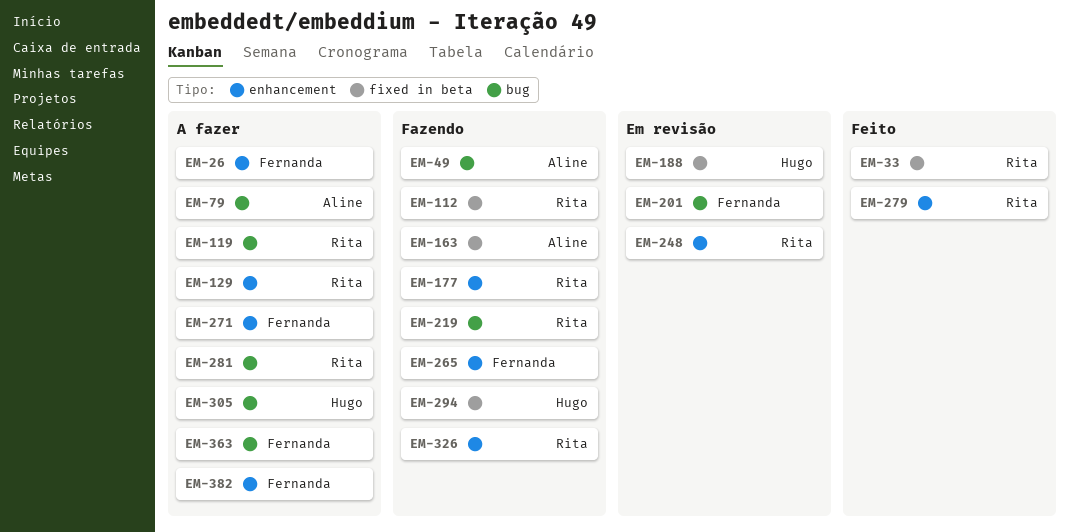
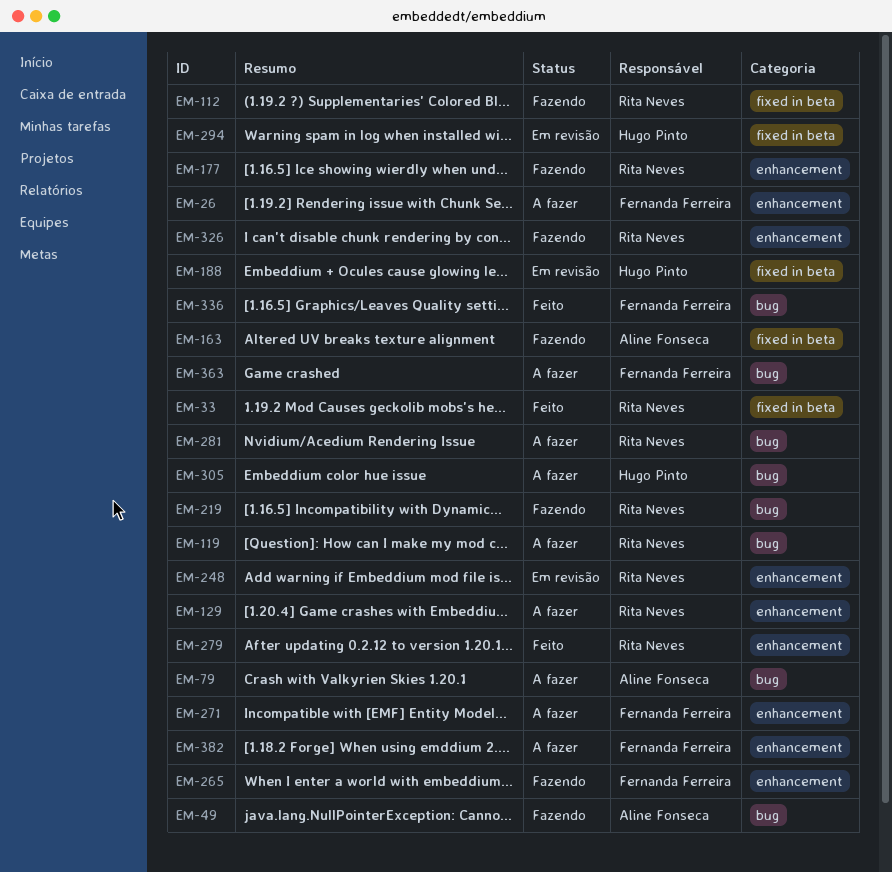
EM-201: present -> none
EM-294, status: Fazendo -> Em revisão
EM-336: none -> present

